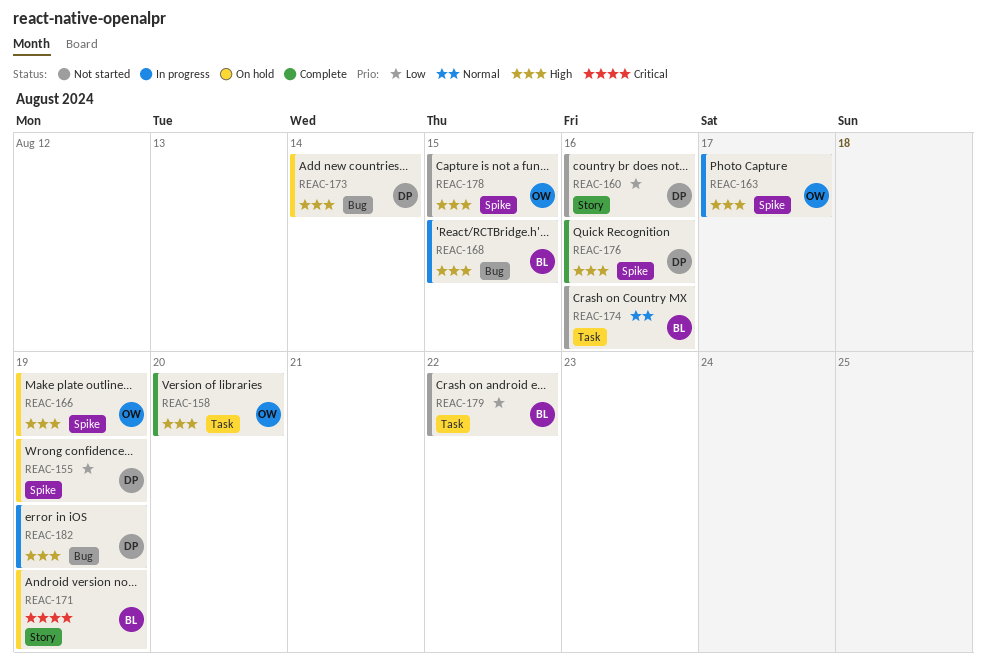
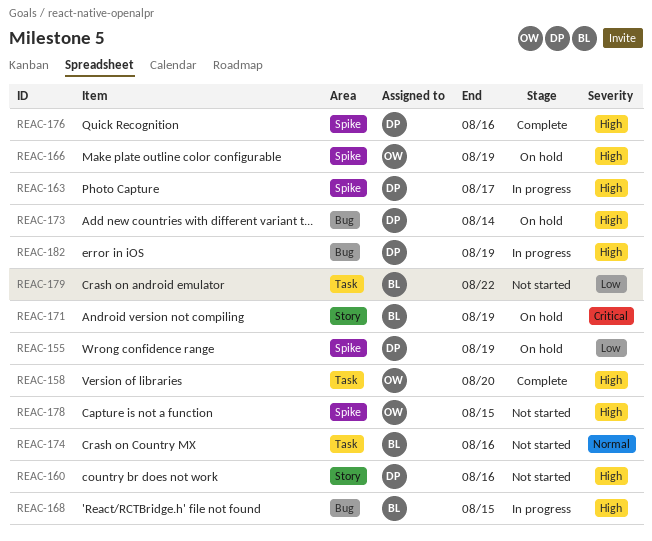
REAC-160, priority: Low -> High
REAC-163, owner: OW -> DP

